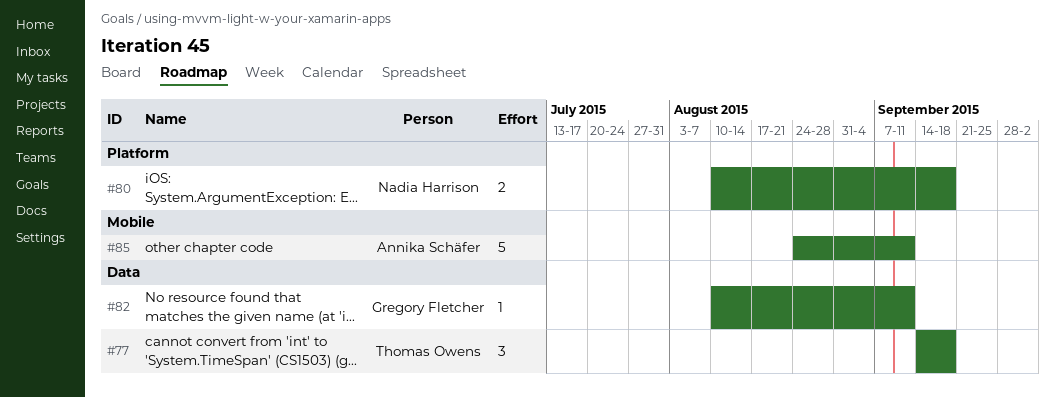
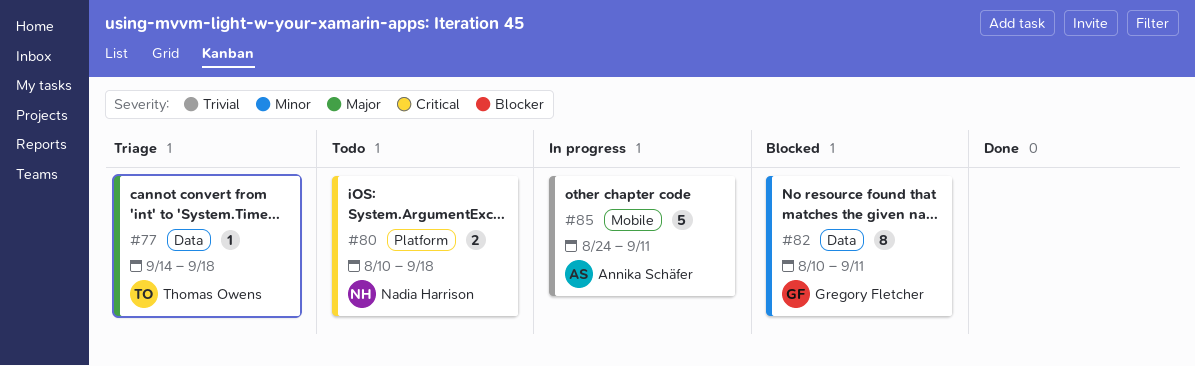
#77, estimate: 3 -> 1
#82, estimate: 1 -> 8

